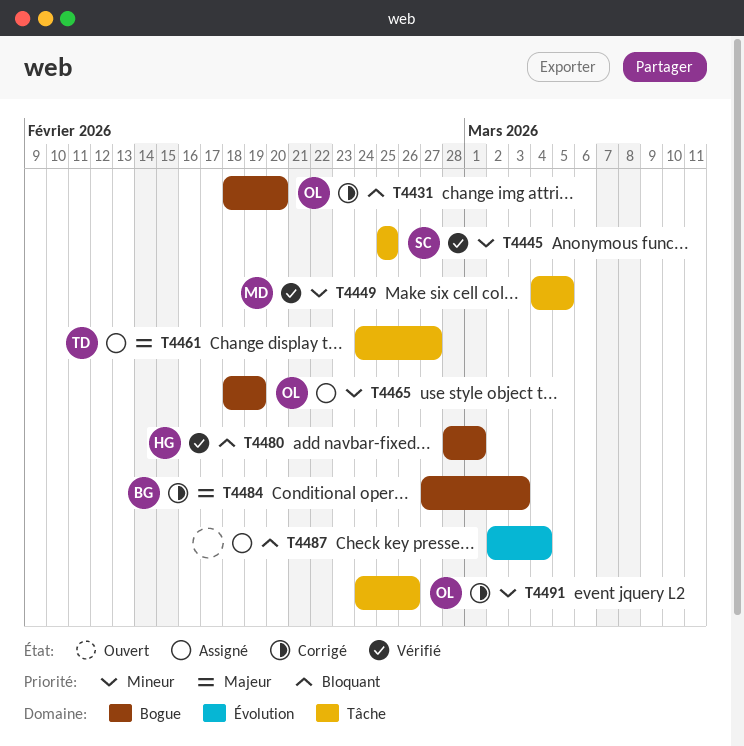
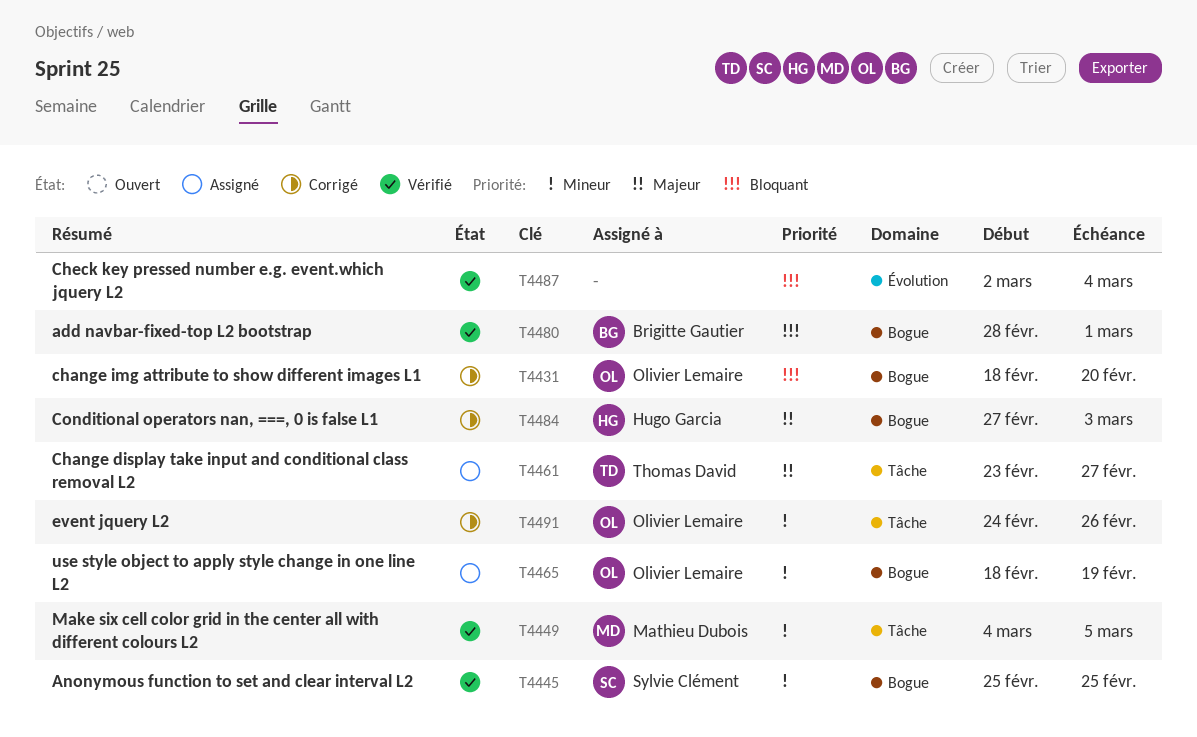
T4445, label: Tâche -> Bogue
T4461, start: Feb 24 -> Feb 23
T4480, owner: Hugo Garcia -> Brigitte Gautier
T4484, owner: Brigitte Gautier -> Hugo Garcia
T4487, status: Assigné -> Vérifié

